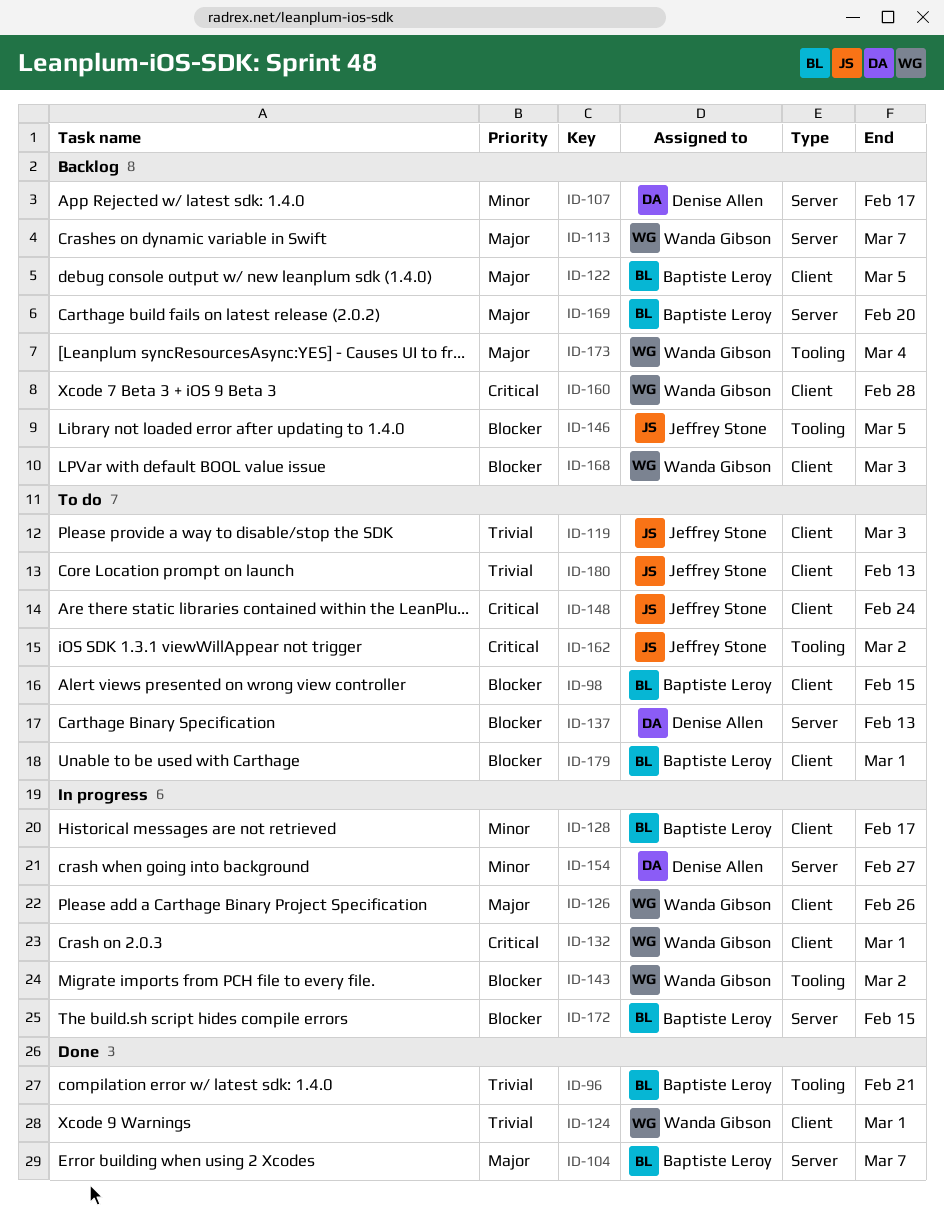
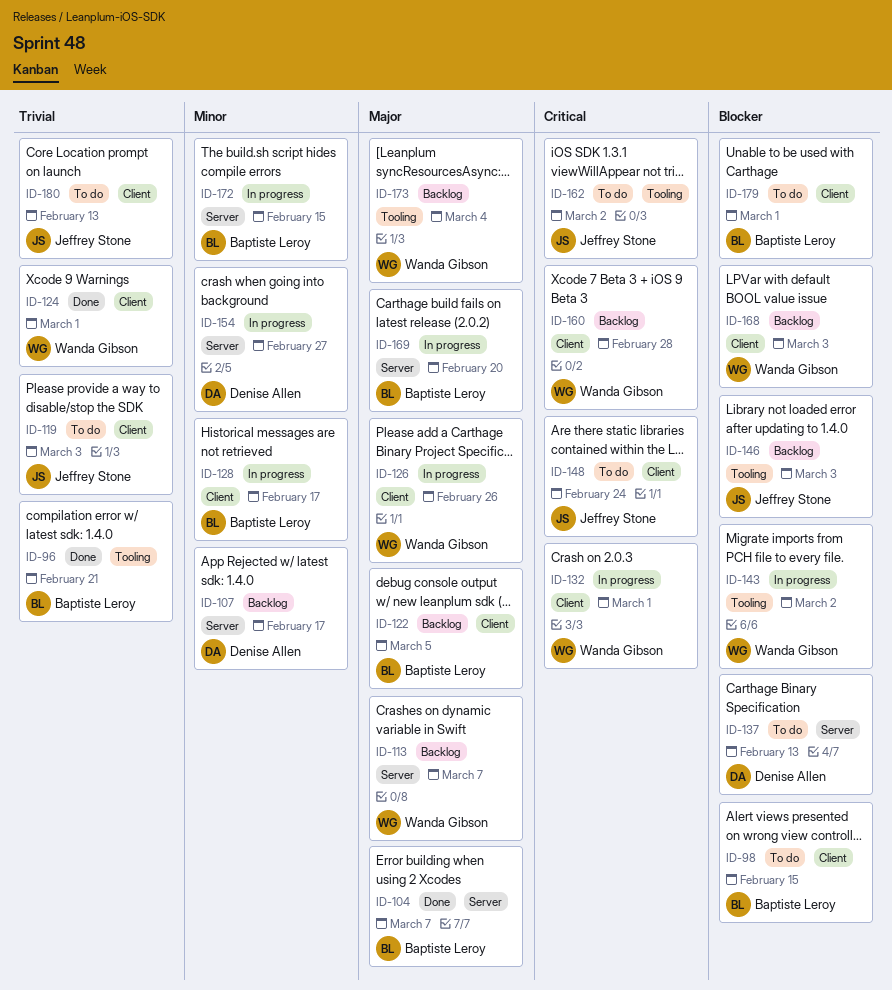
ID-146, due: Mar 5 -> Mar 3
ID-169, status: Backlog -> In progress
ID-172, priority: Blocker -> Minor

